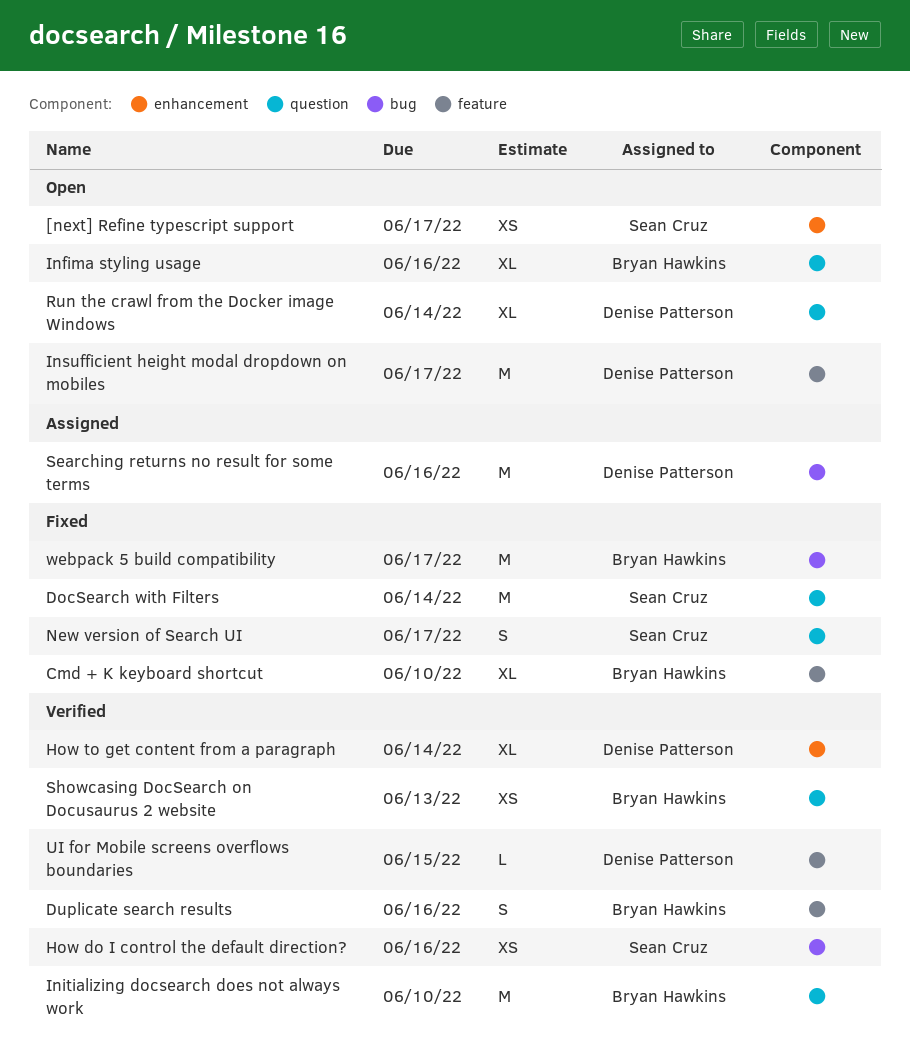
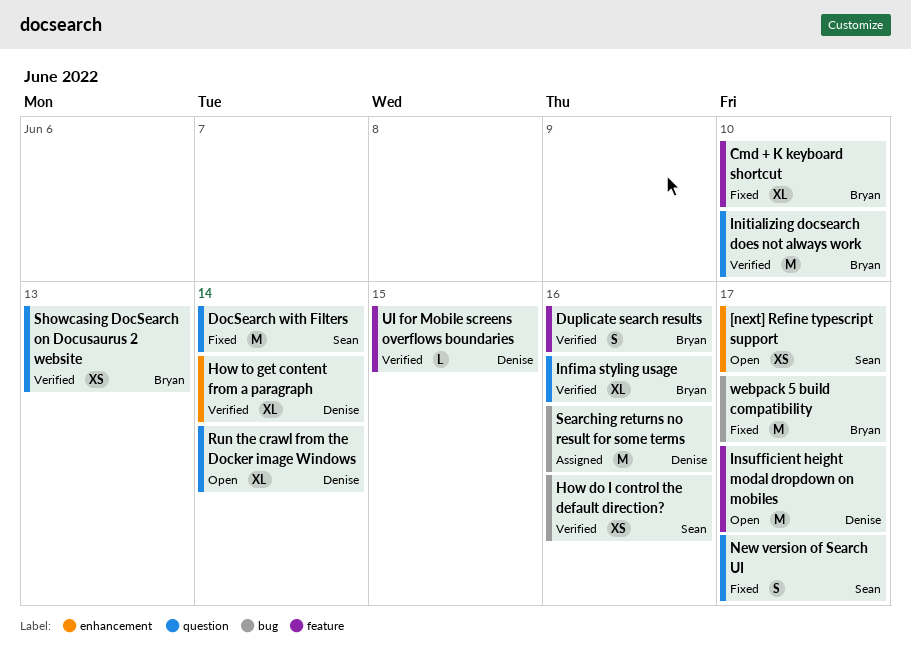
Infima styling usage, status: Open -> Verified

